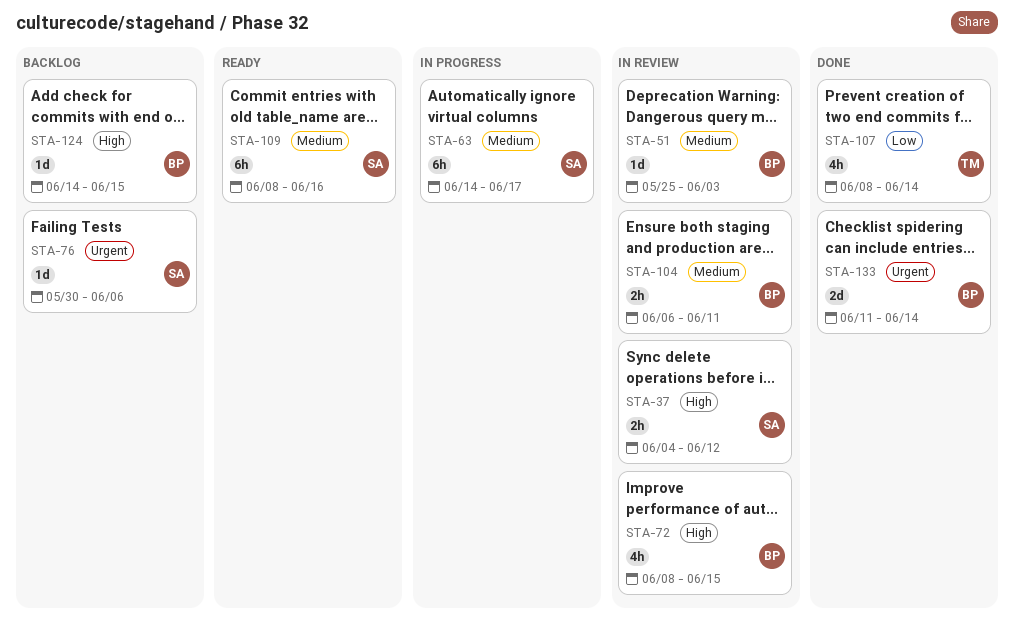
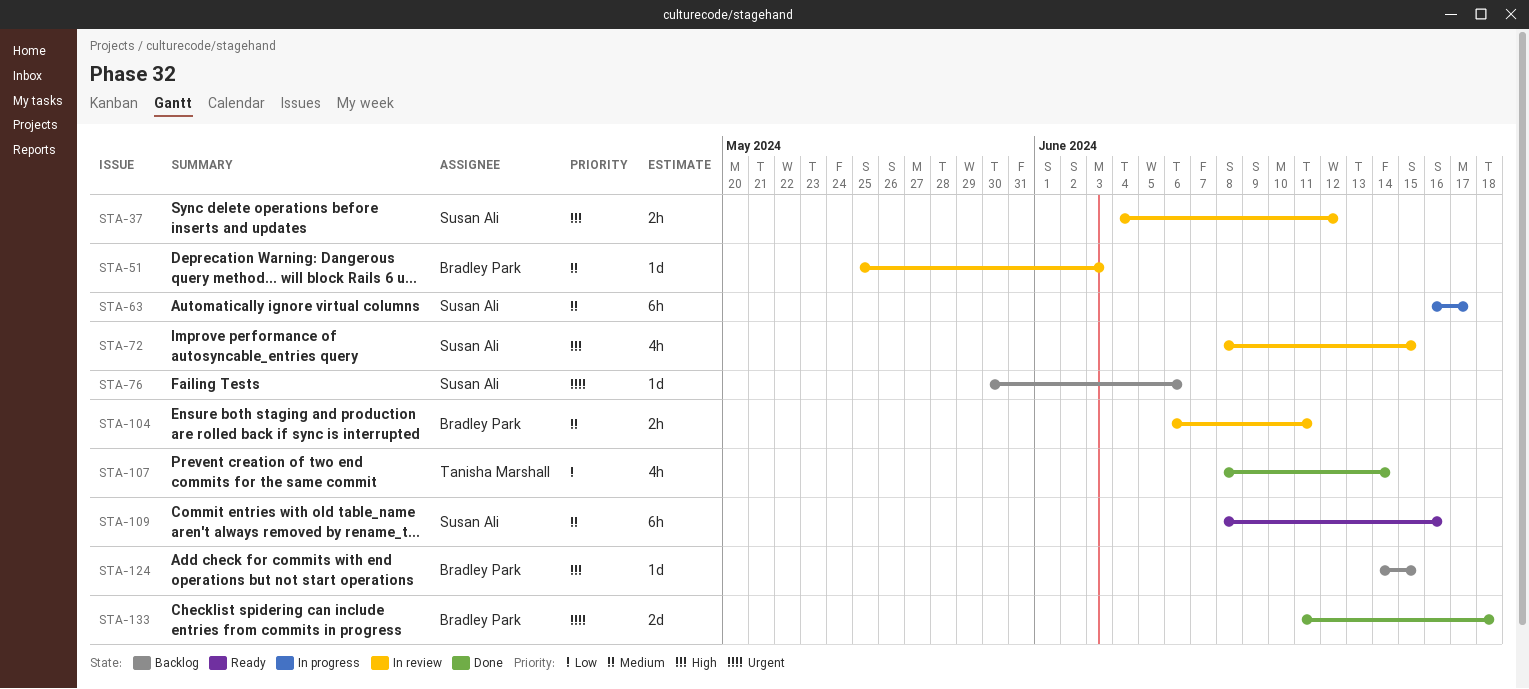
STA-63, start: Jun 14 -> Jun 16
STA-72, owner: Bradley Park -> Susan Ali
STA-133, due: Jun 14 -> Jun 18

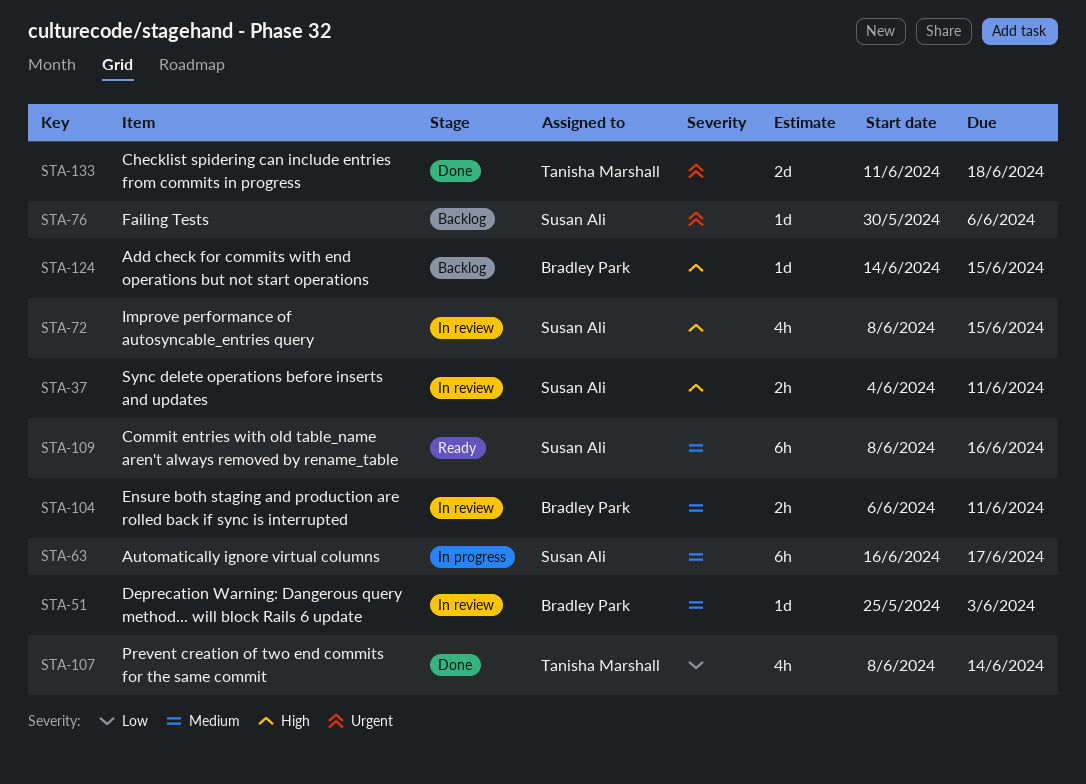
STA-37, due: Jun 12 -> Jun 11
STA-133, owner: Bradley Park -> Tanisha Marshall

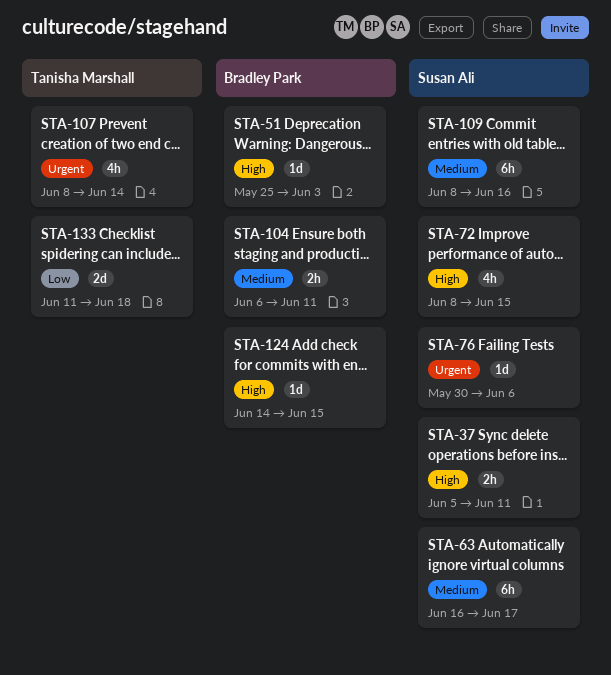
STA-37, start: Jun 4 -> Jun 5
STA-51, priority: Medium -> High
STA-107, priority: Low -> Urgent
STA-133, priority: Urgent -> Low

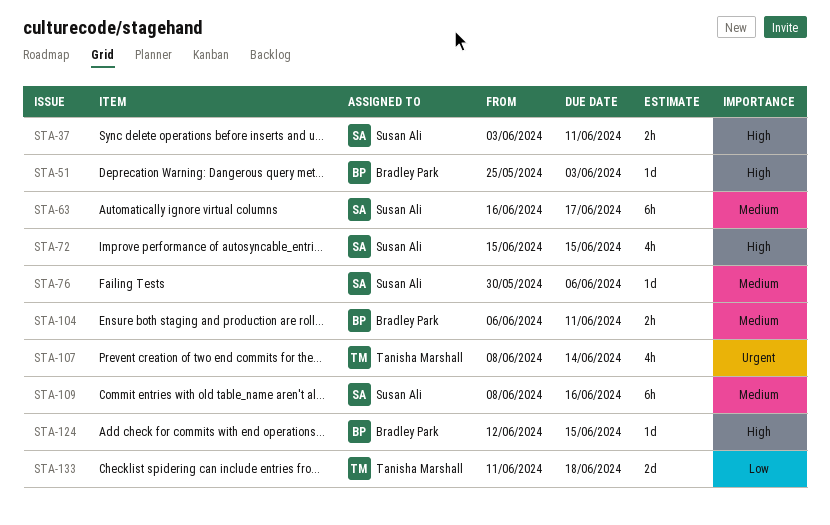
STA-37, start: Jun 5 -> Jun 3
STA-72, start: Jun 8 -> Jun 15
STA-76, priority: Urgent -> Medium
STA-124, start: Jun 14 -> Jun 12

